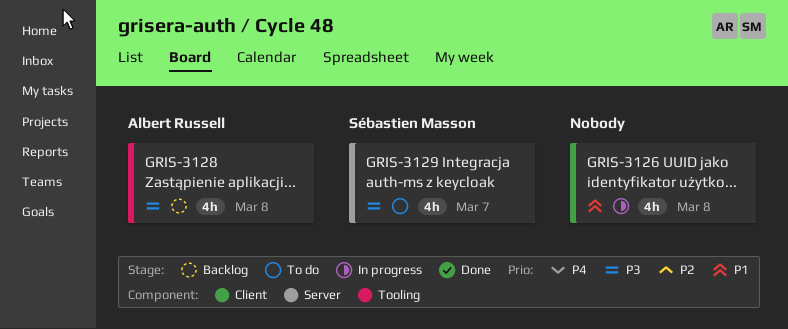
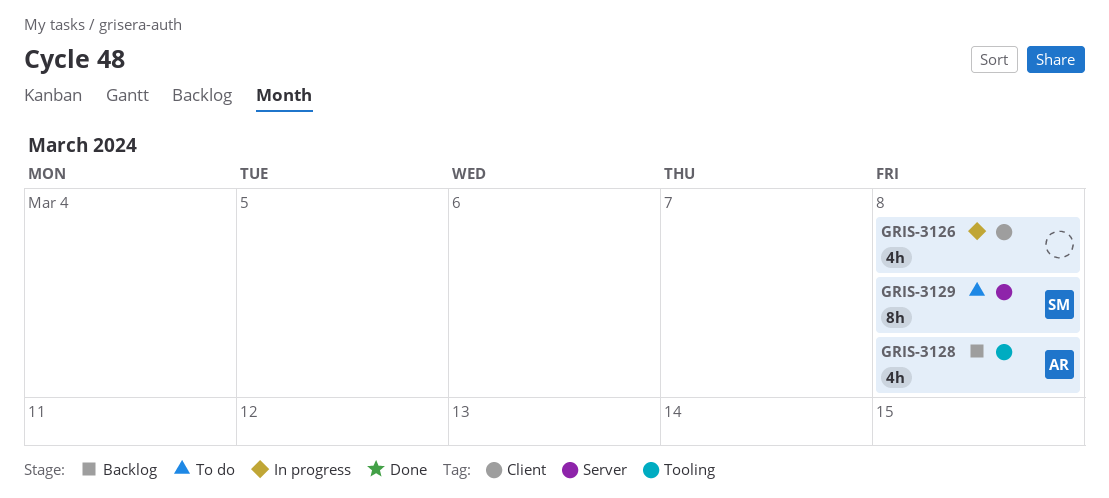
GRIS-3129, estimate: 4h -> 8h
GRIS-3129, due: Mar 7 -> Mar 8

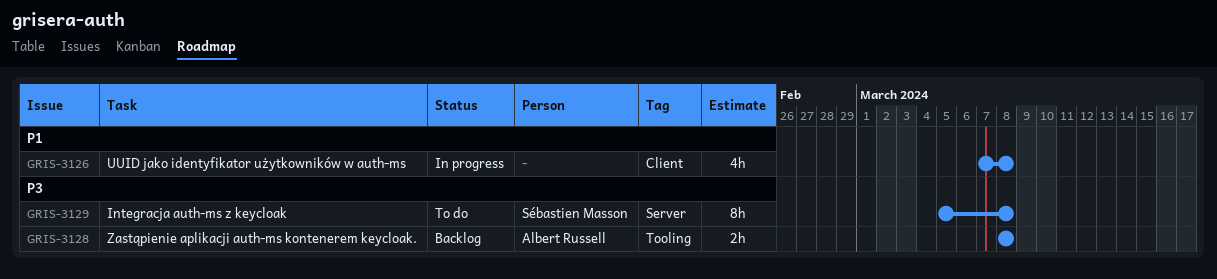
GRIS-3128, estimate: 4h -> 2h

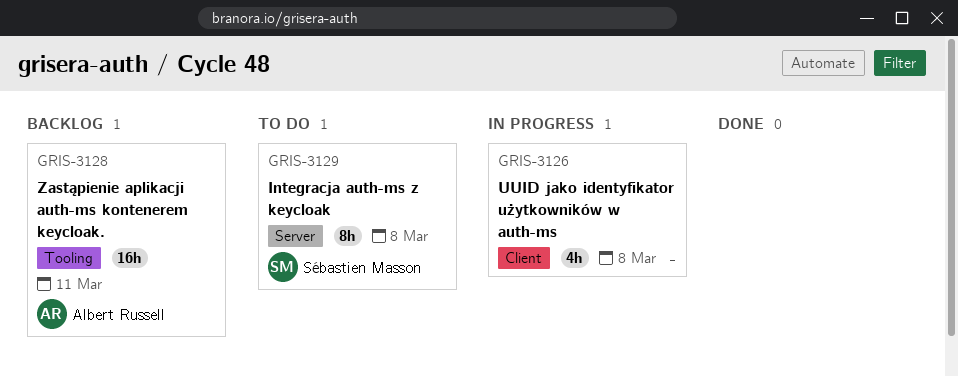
GRIS-3128, estimate: 2h -> 16h
GRIS-3128, due: Mar 8 -> Mar 11

